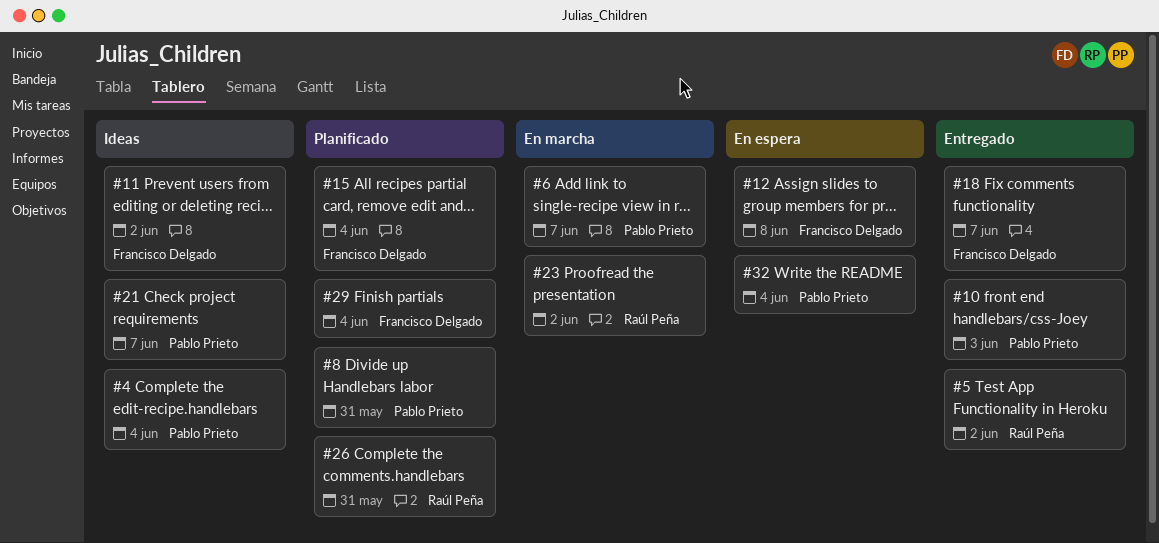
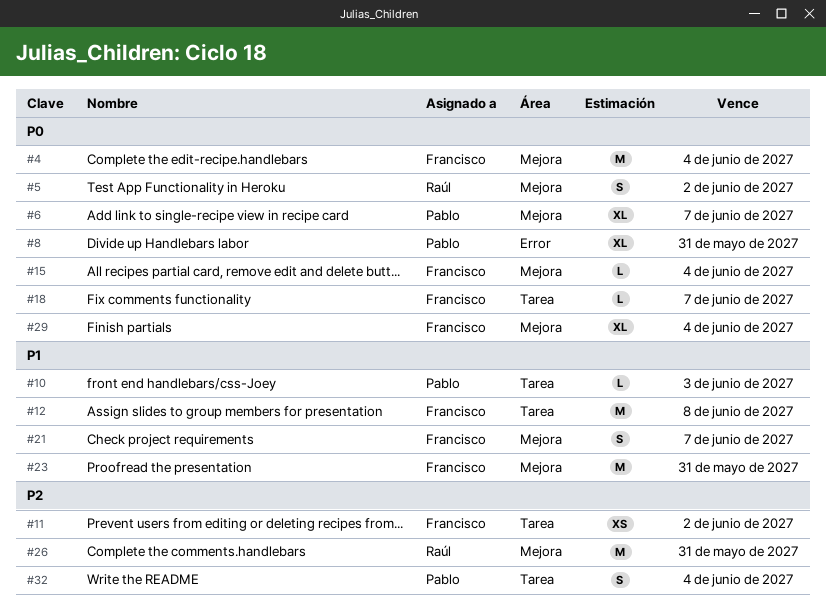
#4, owner: Pablo Prieto -> Francisco Delgado
#21, owner: Pablo Prieto -> Francisco Delgado
#23, owner: Raúl Peña -> Francisco Delgado
#23, due: Jun 2 -> May 31

